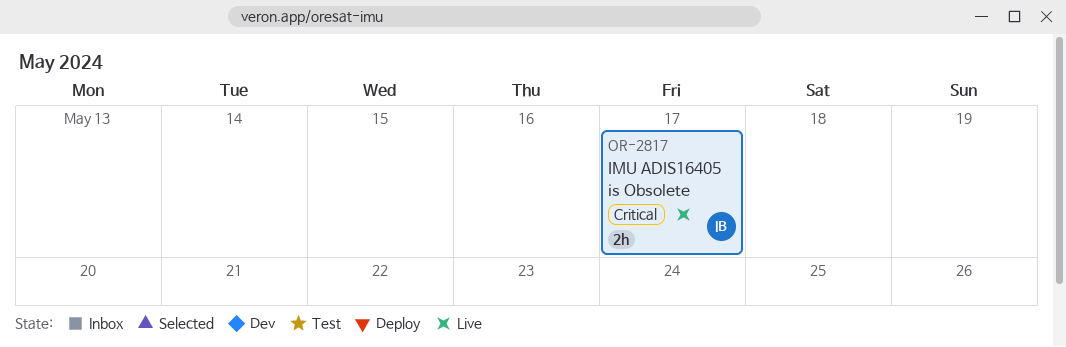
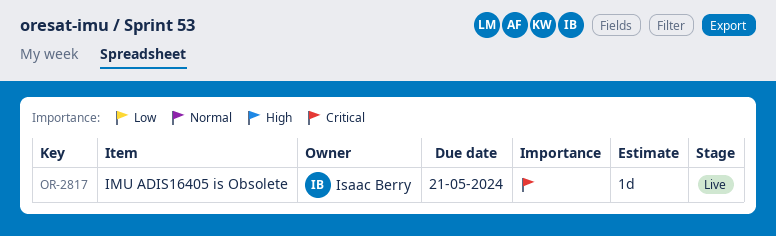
OR-2817, estimate: 2h -> 1d
OR-2817, due: May 17 -> May 21

